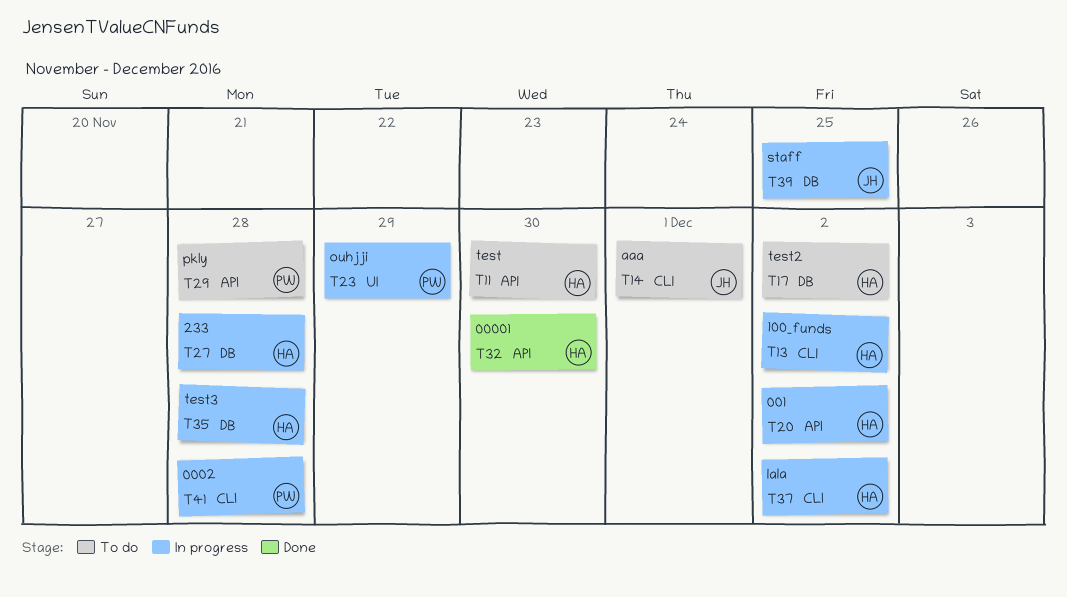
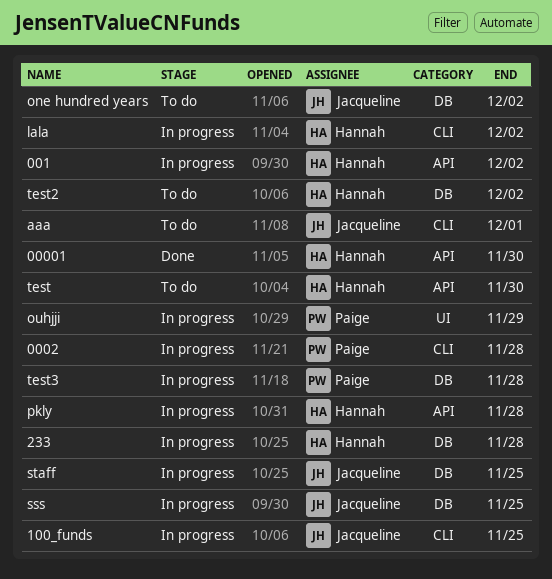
100_funds, owner: Hannah -> Jacqueline
100_funds, due: Dec 2 -> Nov 25
one hundred years: none -> present
pkly, status: To do -> In progress
pkly, owner: Paige -> Hannah
sss: none -> present
test3, owner: Hannah -> Paige

